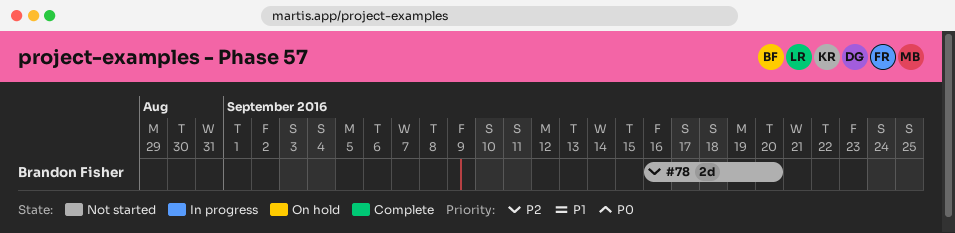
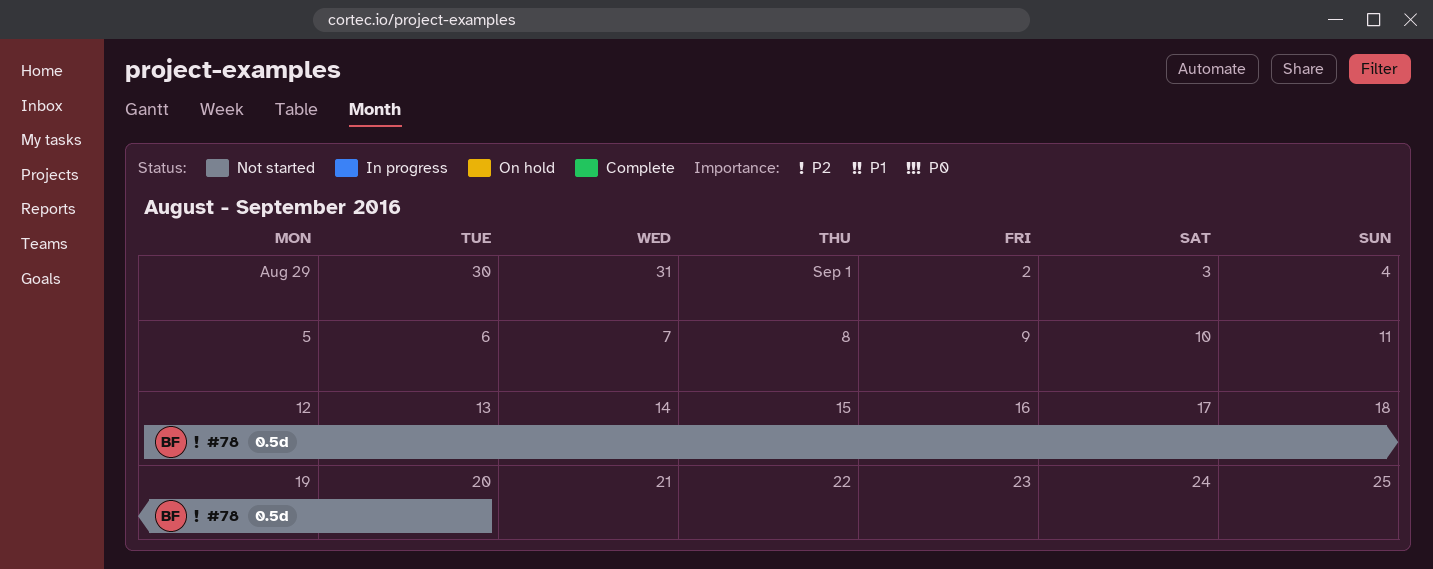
#78, estimate: 2d -> 0.5d
#78, start: Sep 16 -> Sep 12

